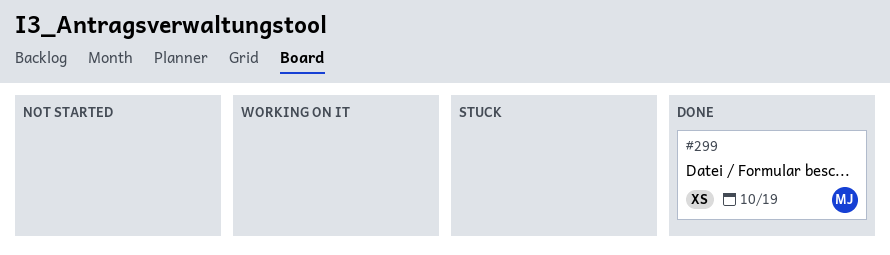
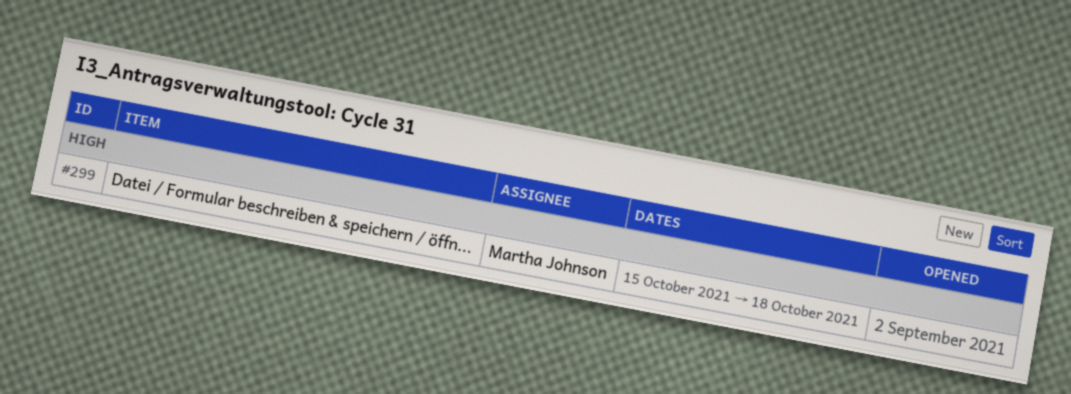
#299, due: Oct 19 -> Oct 18

